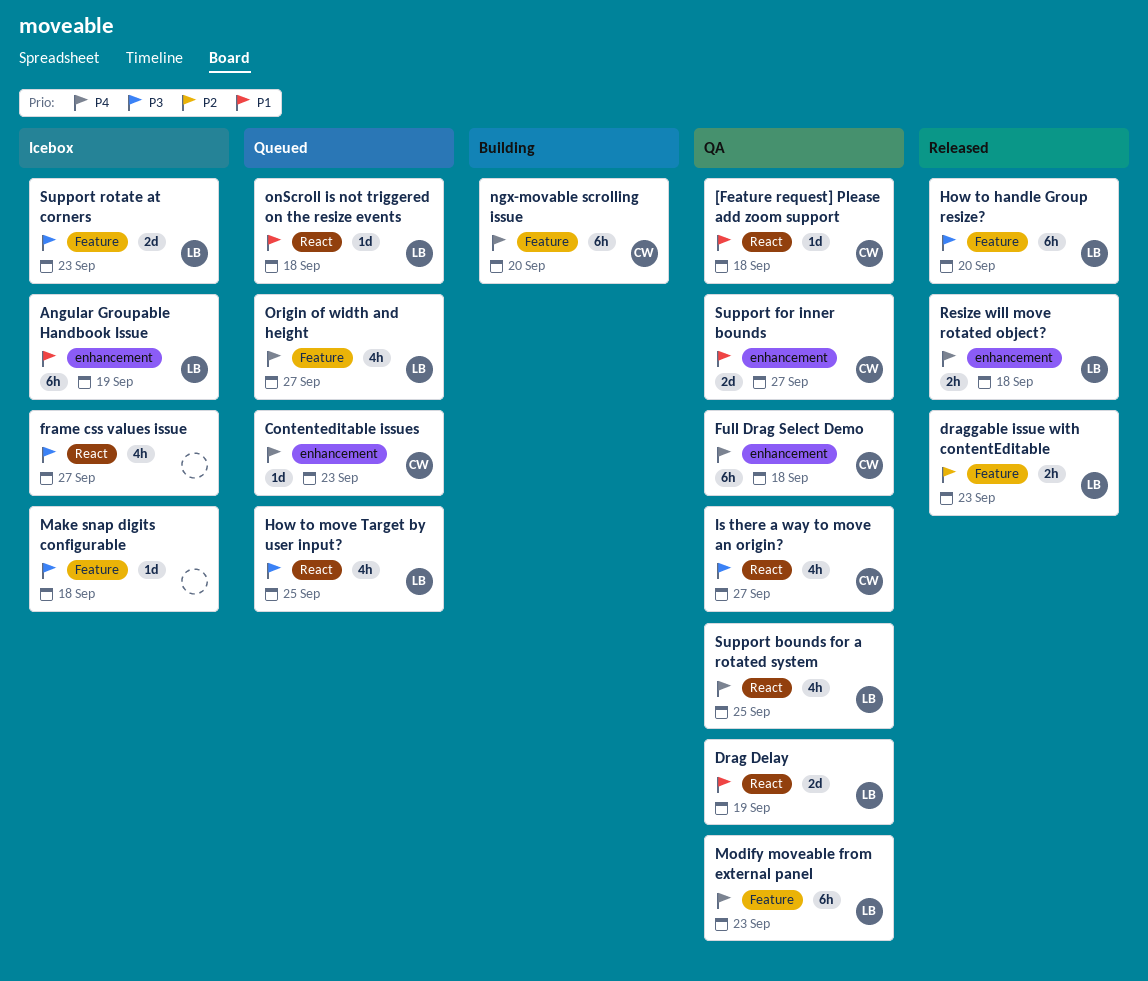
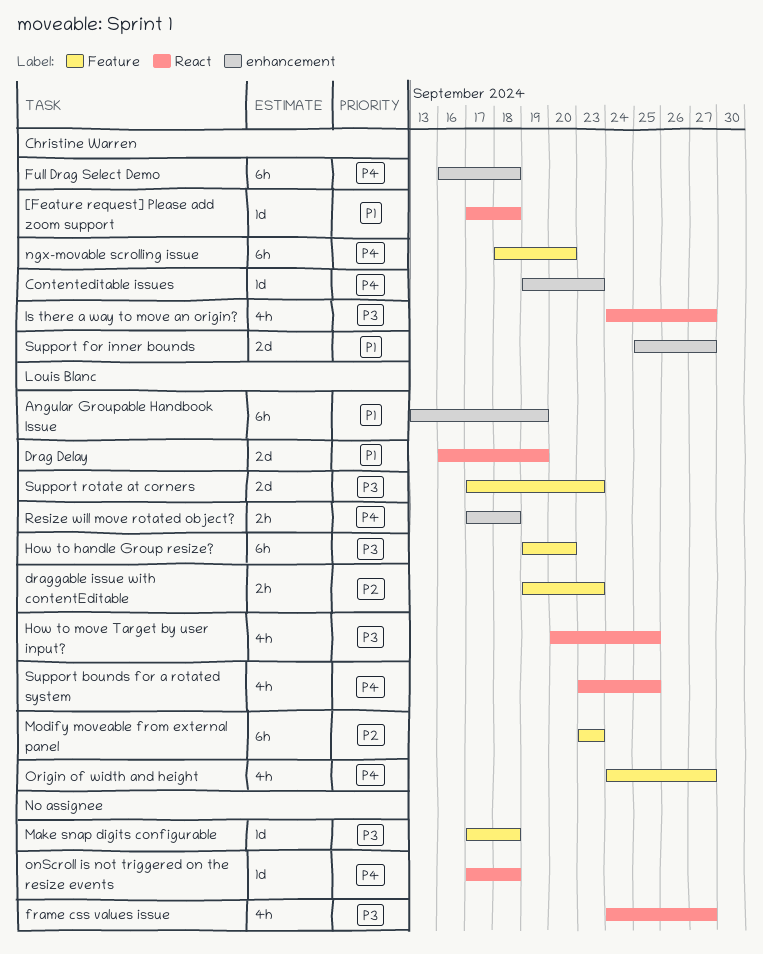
Modify moveable from external panel, priority: P4 -> P2
onScroll is not triggered on the resize events, owner: Louis Blanc -> none
onScroll is not triggered on the resize events, priority: P1 -> P4

